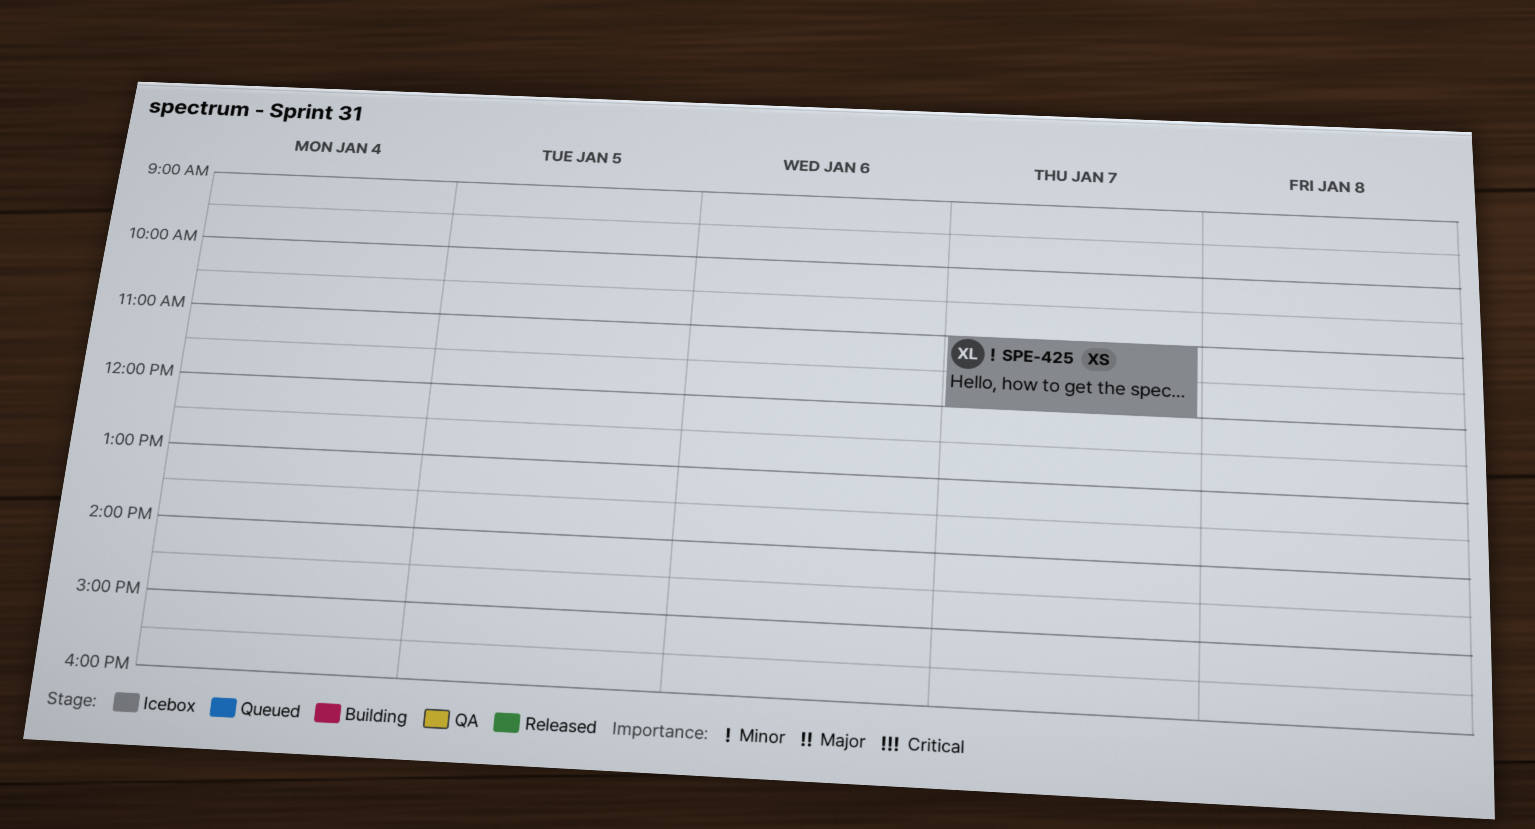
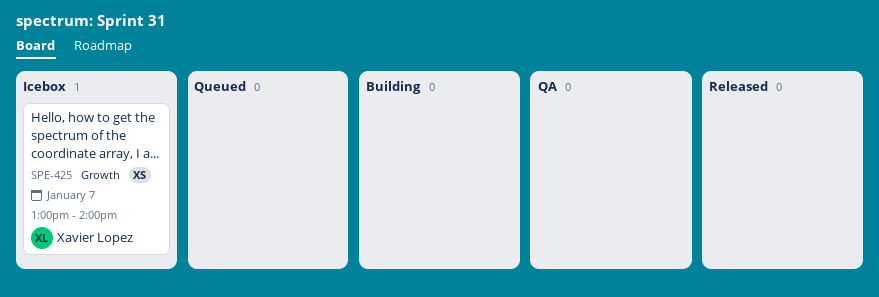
SPE-425, begins: 11:00 -> 13:00
SPE-425, ends: 12:00 -> 14:00

